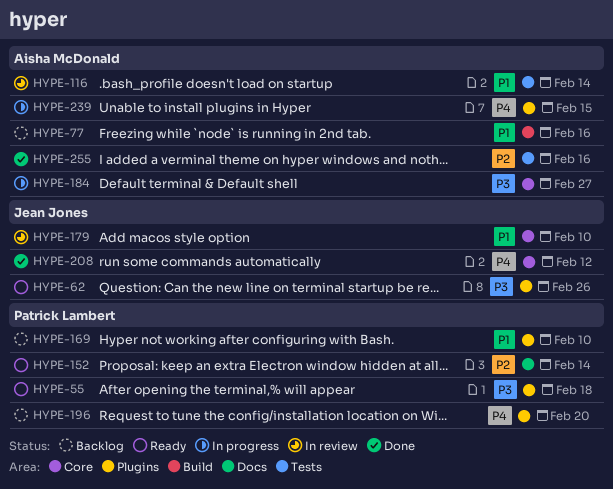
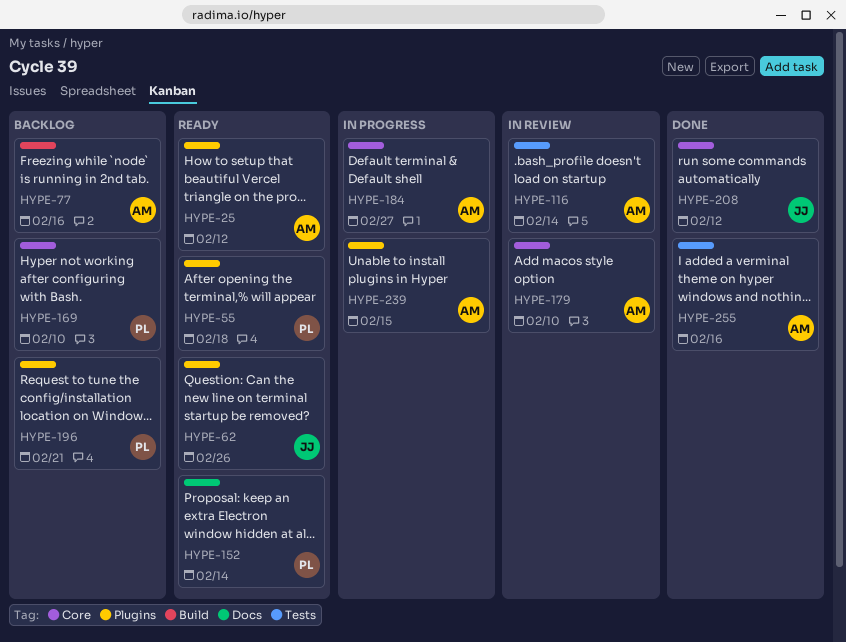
HYPE-25: none -> present
HYPE-169, label: Plugins -> Core
HYPE-179, owner: Jean Jones -> Aisha McDonald
HYPE-196, due: Feb 20 -> Feb 21

